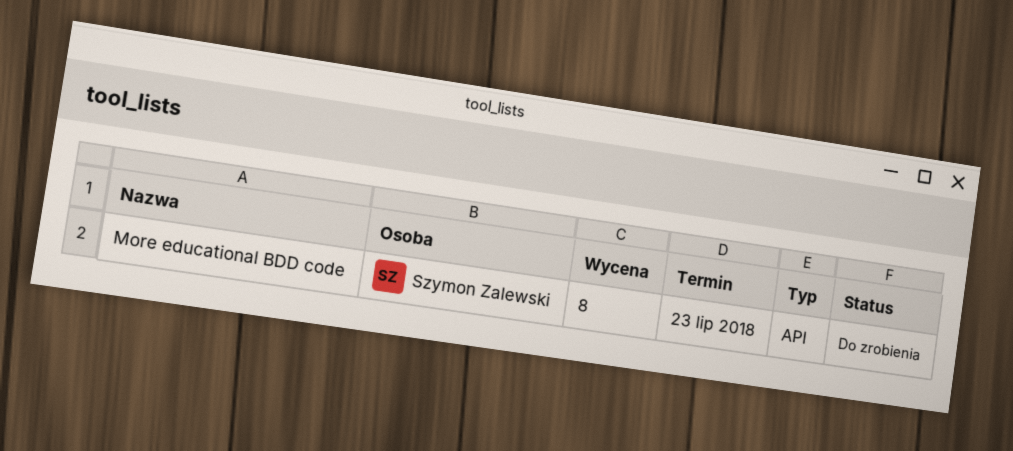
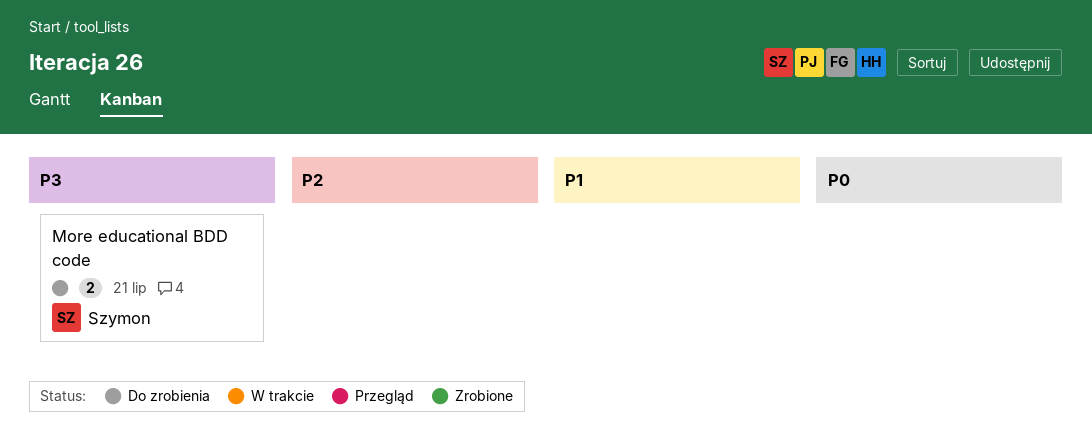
More educational BDD code, estimate: 8 -> 2
More educational BDD code, due: Jul 23 -> Jul 21

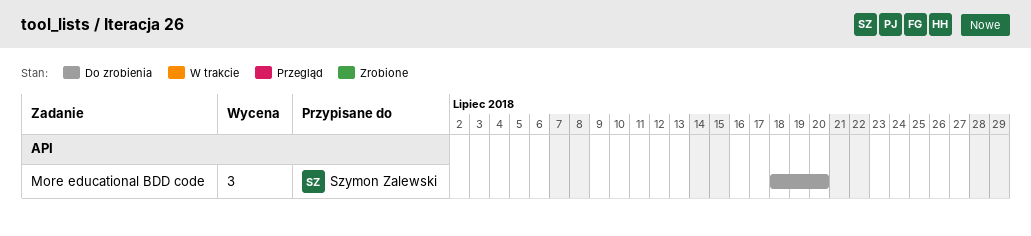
More educational BDD code, estimate: 2 -> 3
More educational BDD code, due: Jul 21 -> Jul 20

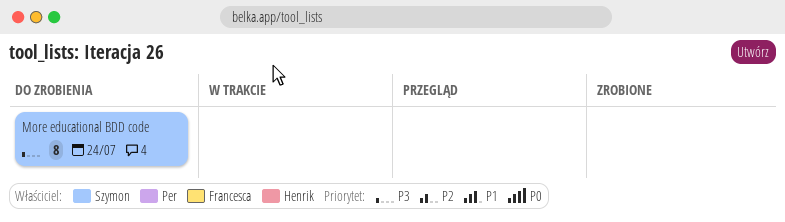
More educational BDD code, estimate: 3 -> 8
More educational BDD code, due: Jul 20 -> Jul 24

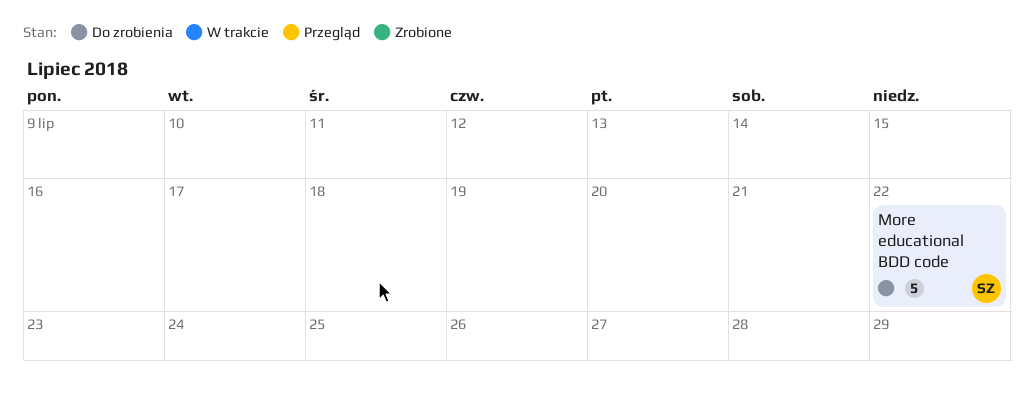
More educational BDD code, estimate: 8 -> 5
More educational BDD code, due: Jul 24 -> Jul 22

